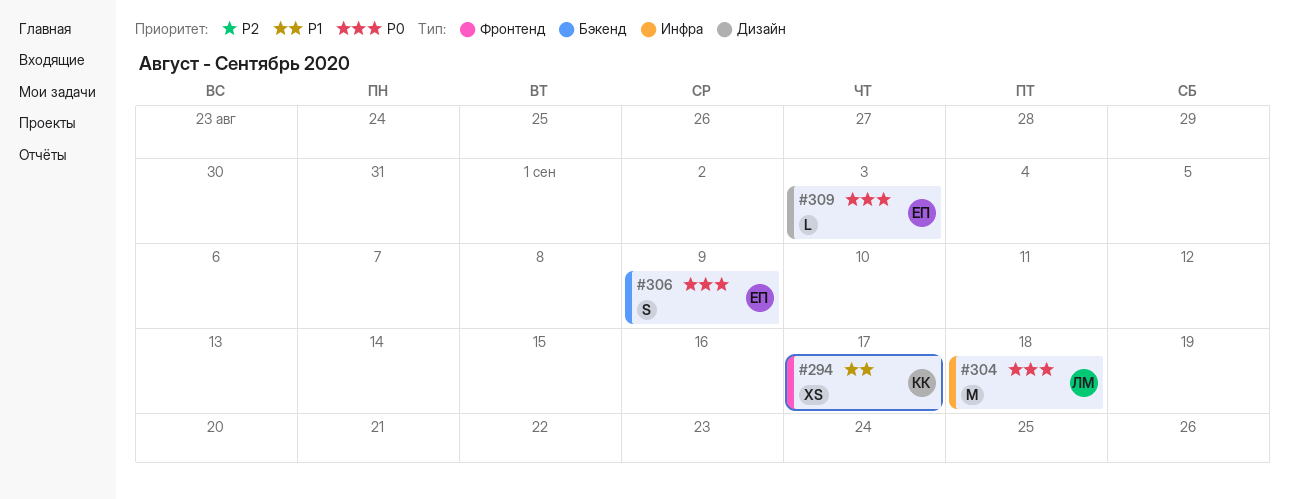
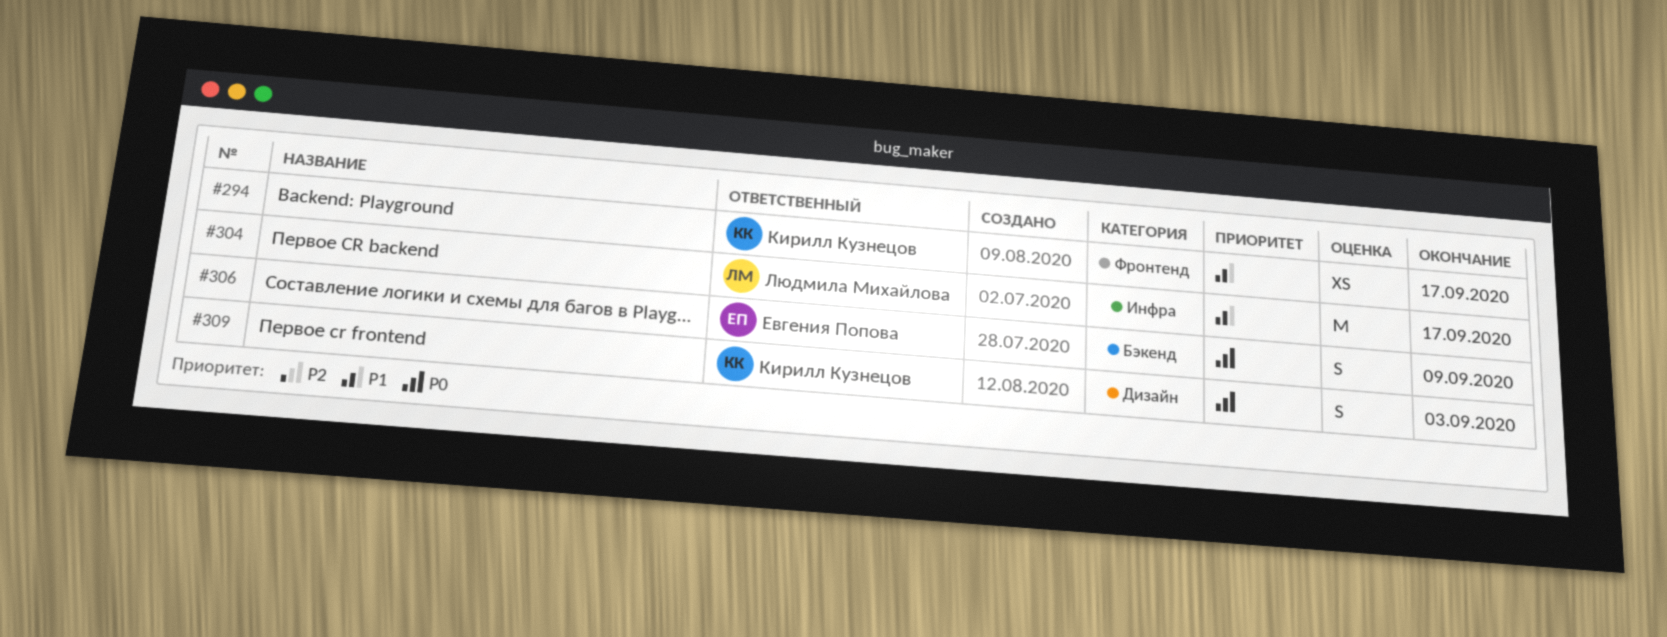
#304, priority: P0 -> P1
#304, due: Sep 18 -> Sep 17
#309, owner: Евгения Попова -> Кирилл Кузнецов
#309, estimate: L -> S

